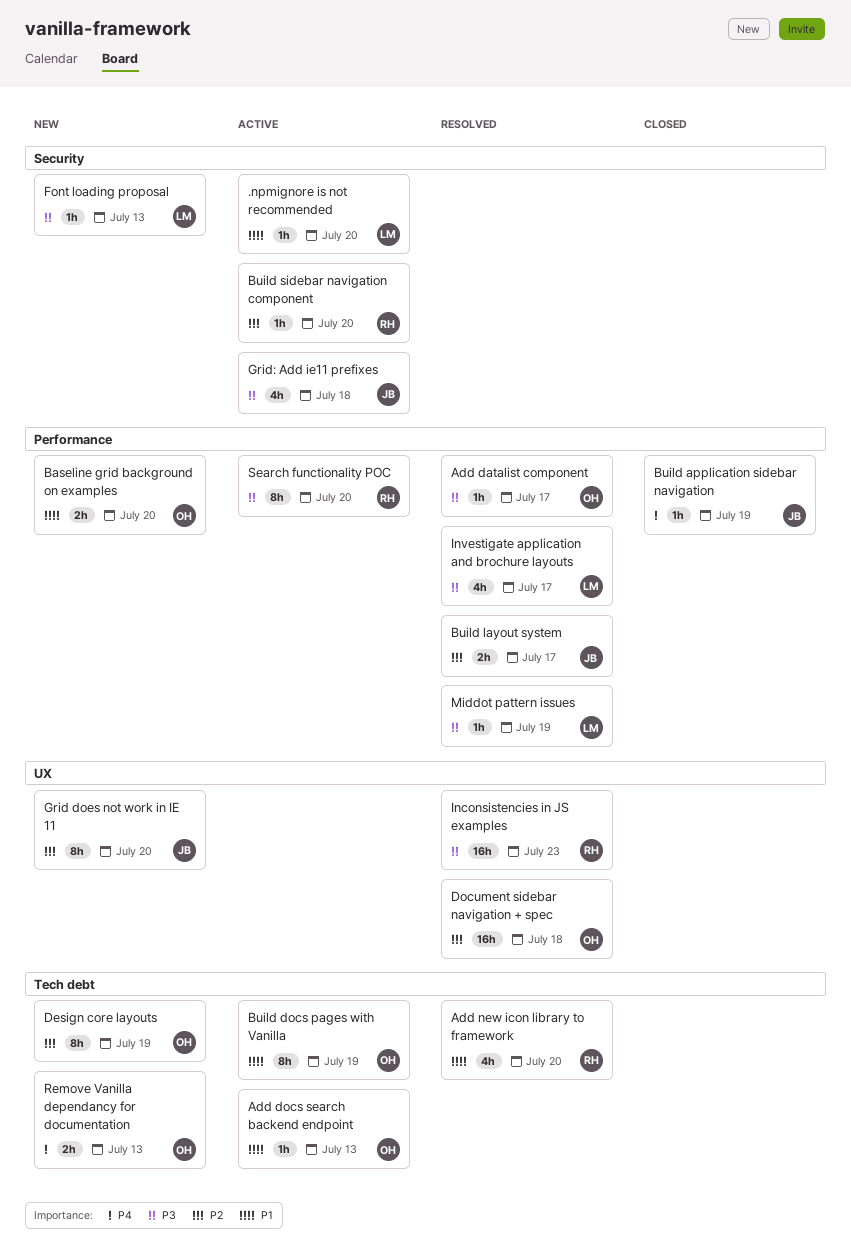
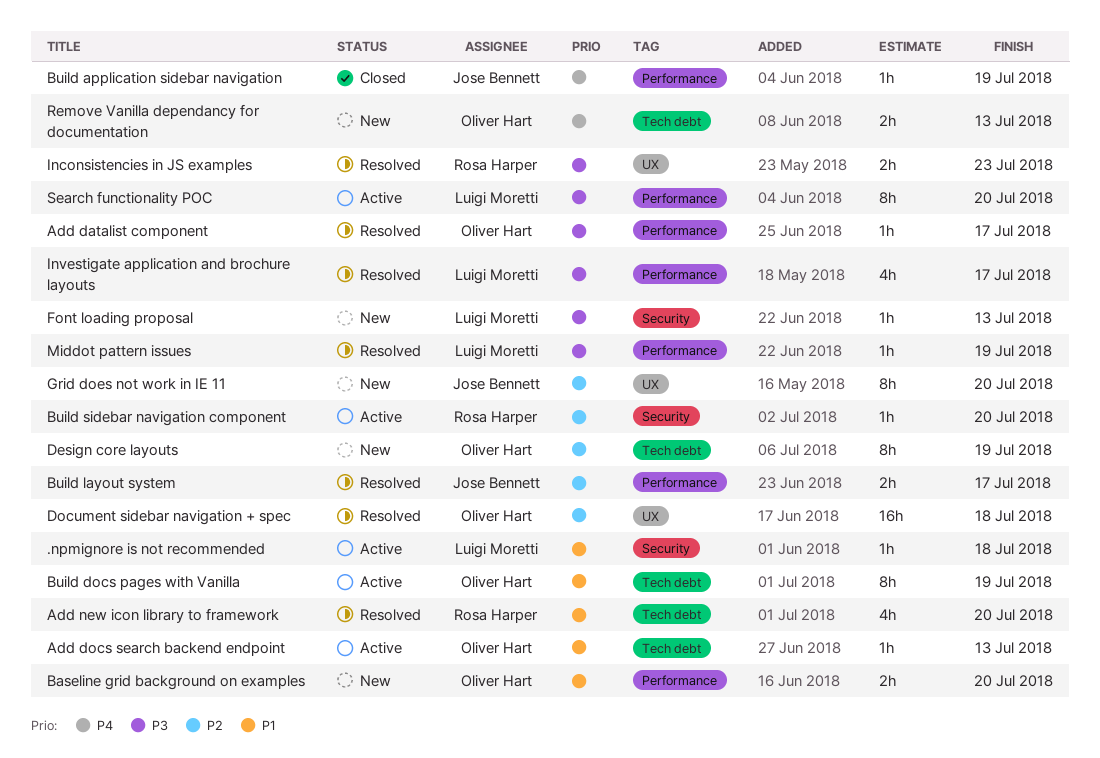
.npmignore is not recommended, due: Jul 20 -> Jul 18
Grid: Add ie11 prefixes: present -> none
Inconsistencies in JS examples, estimate: 16h -> 2h
Search functionality POC, owner: Rosa Harper -> Luigi Moretti

